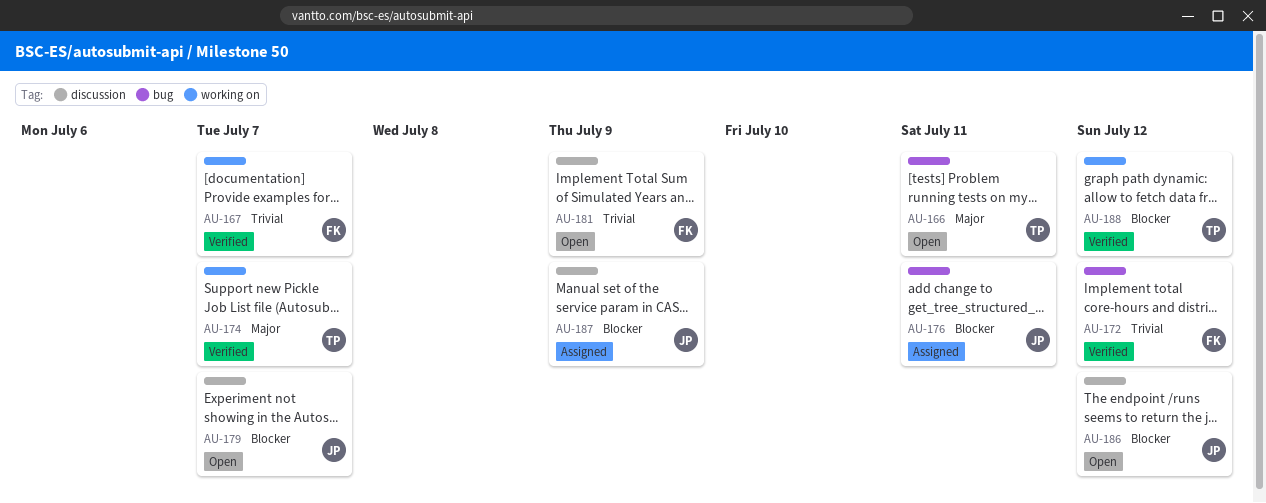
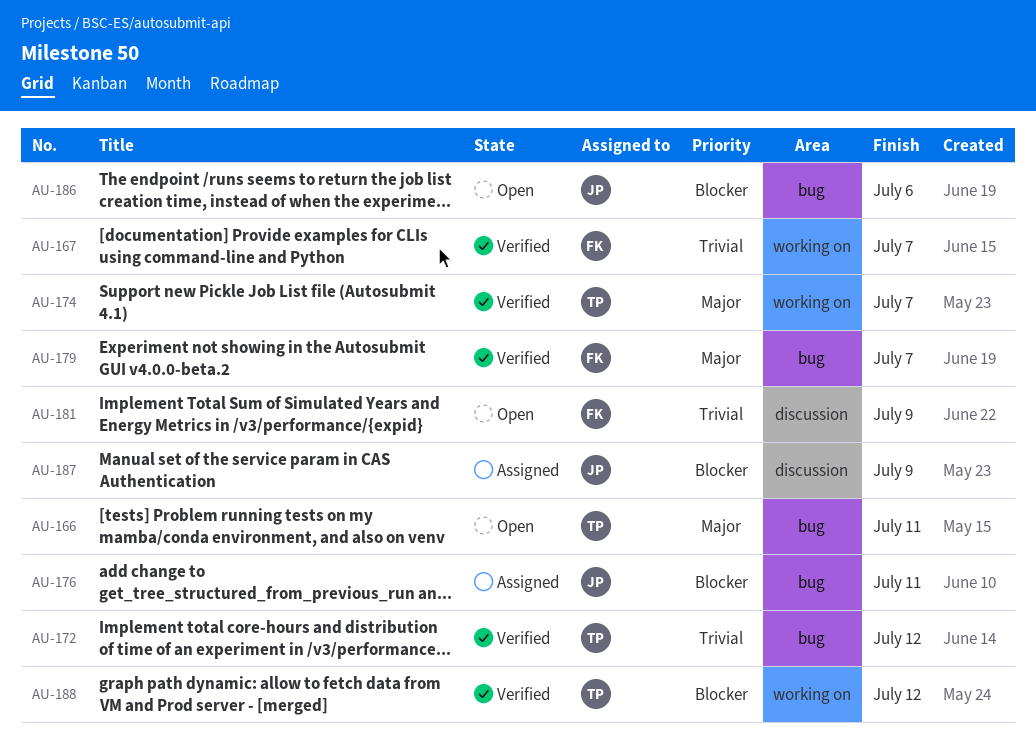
AU-172, owner: FK -> TP
AU-179, status: Open -> Verified
AU-179, owner: JP -> FK
AU-179, priority: Blocker -> Major
AU-179, label: discussion -> bug
AU-186, label: discussion -> bug
AU-186, due: Jul 12 -> Jul 6

